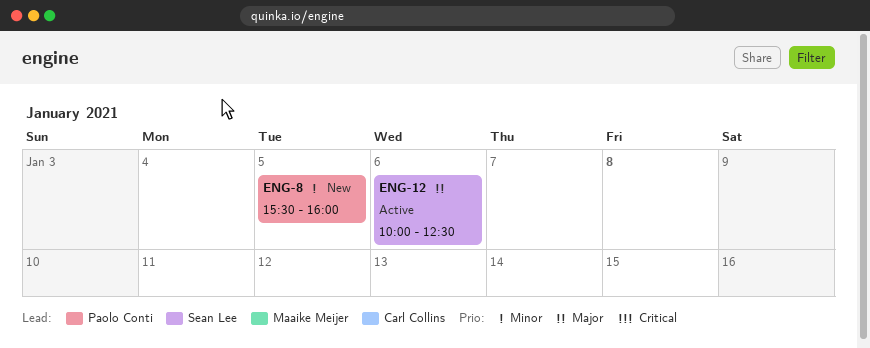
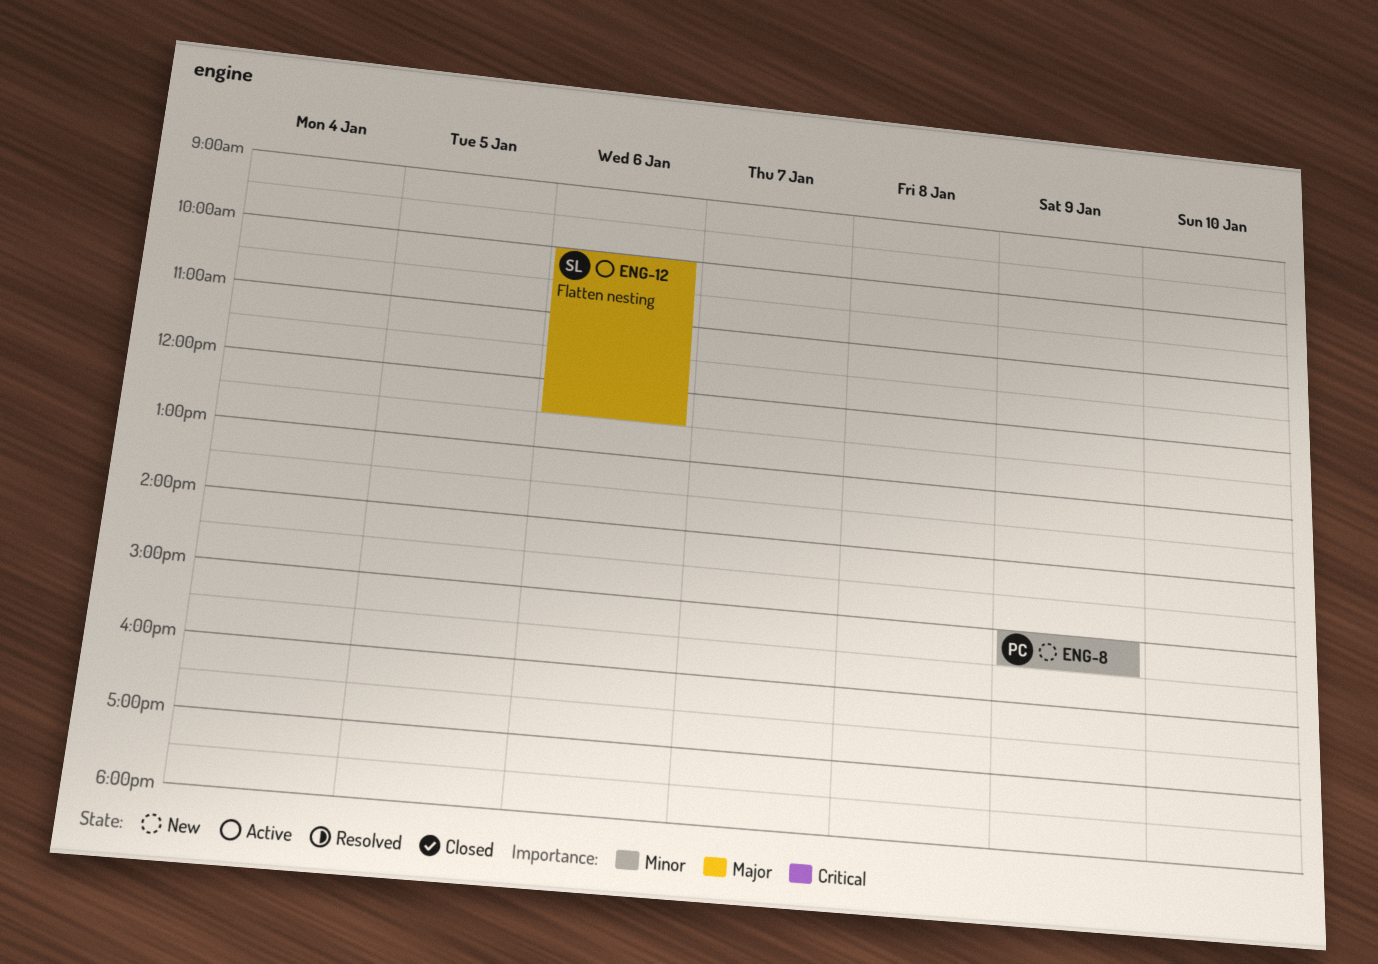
ENG-8, day: Jan 5 -> Jan 9
ENG-8, begins: 15:30 -> 15:00
ENG-8, ends: 16:00 -> 15:30

